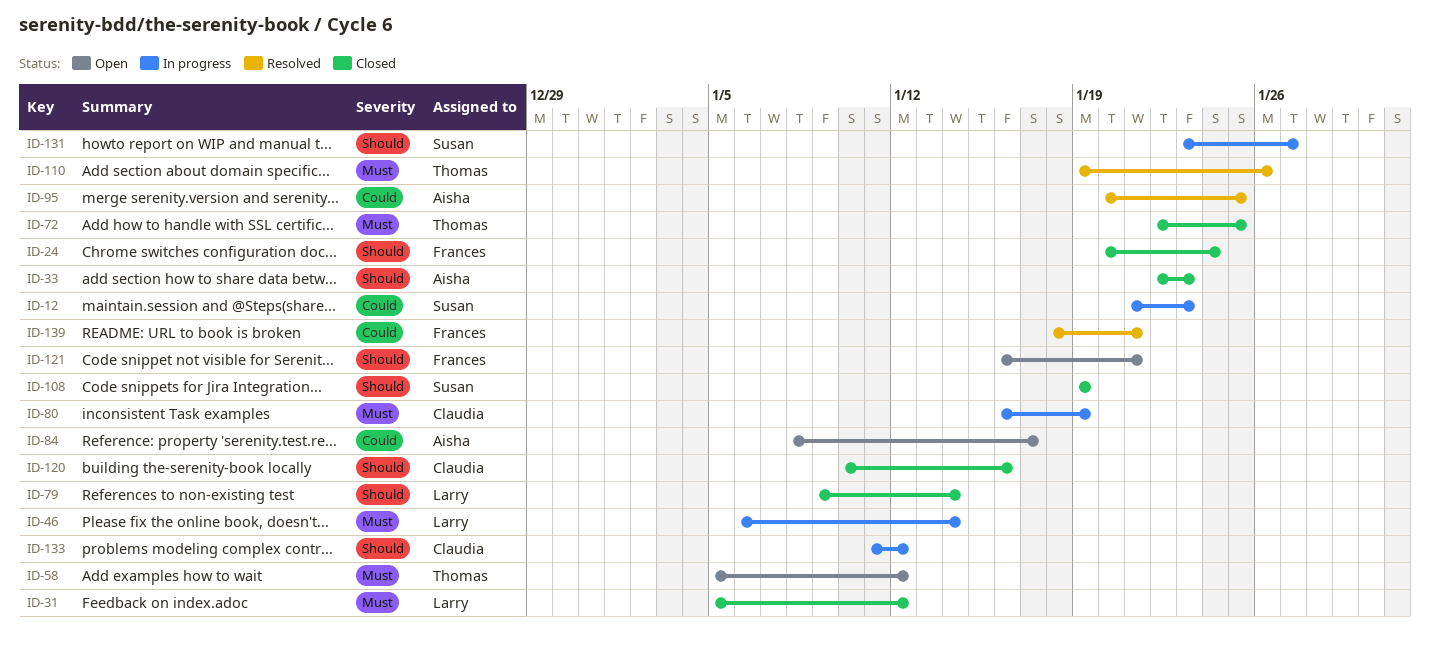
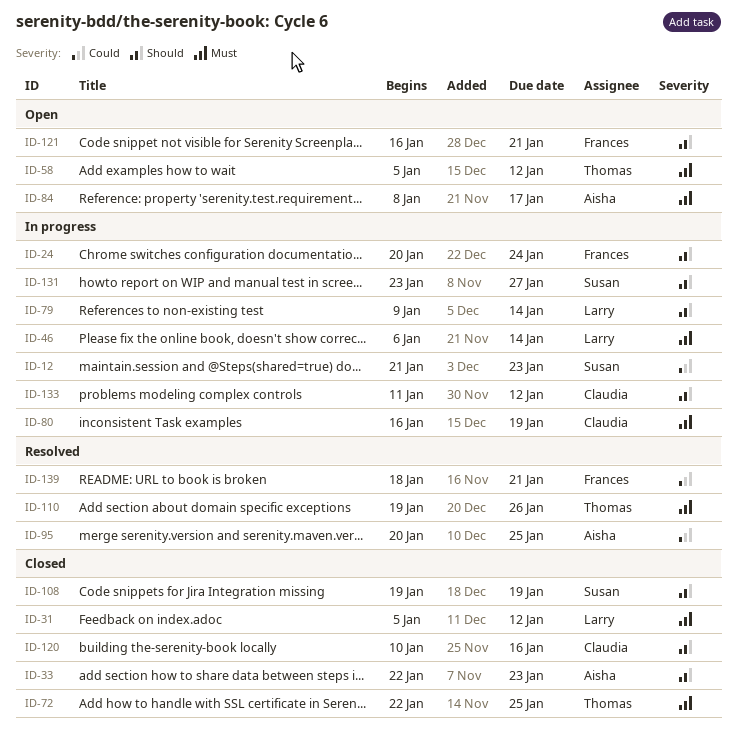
ID-24, status: Closed -> In progress
ID-79, status: Closed -> In progress
ID-84, priority: Could -> Must

